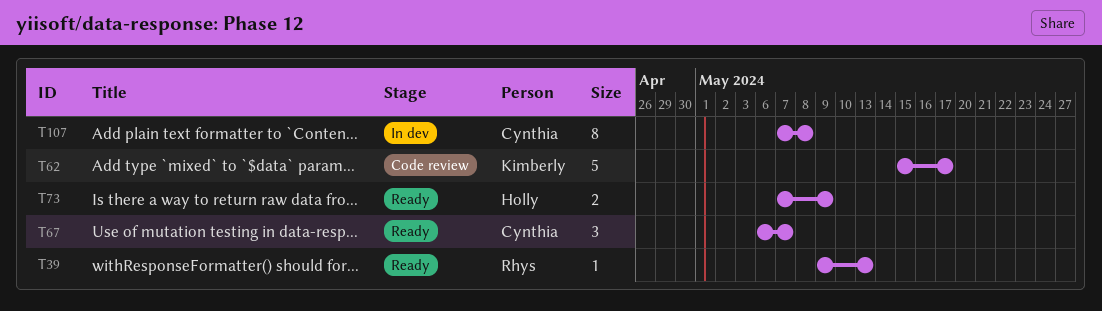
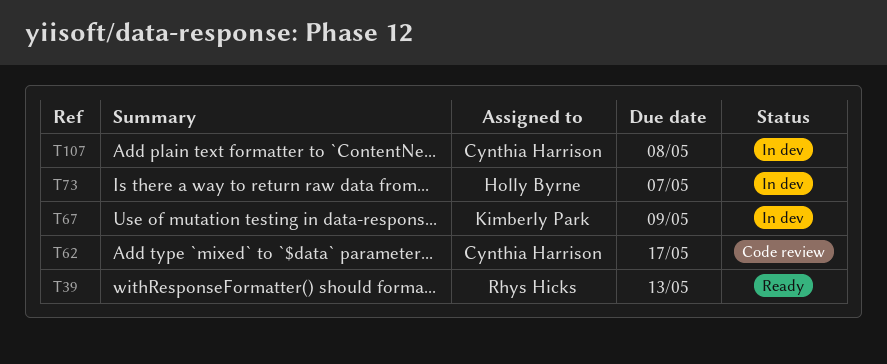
T62, owner: Kimberly Park -> Cynthia Harrison
T67, status: Ready -> In dev
T67, owner: Cynthia Harrison -> Kimberly Park
T67, due: May 7 -> May 9
T73, status: Ready -> In dev
T73, due: May 9 -> May 7

